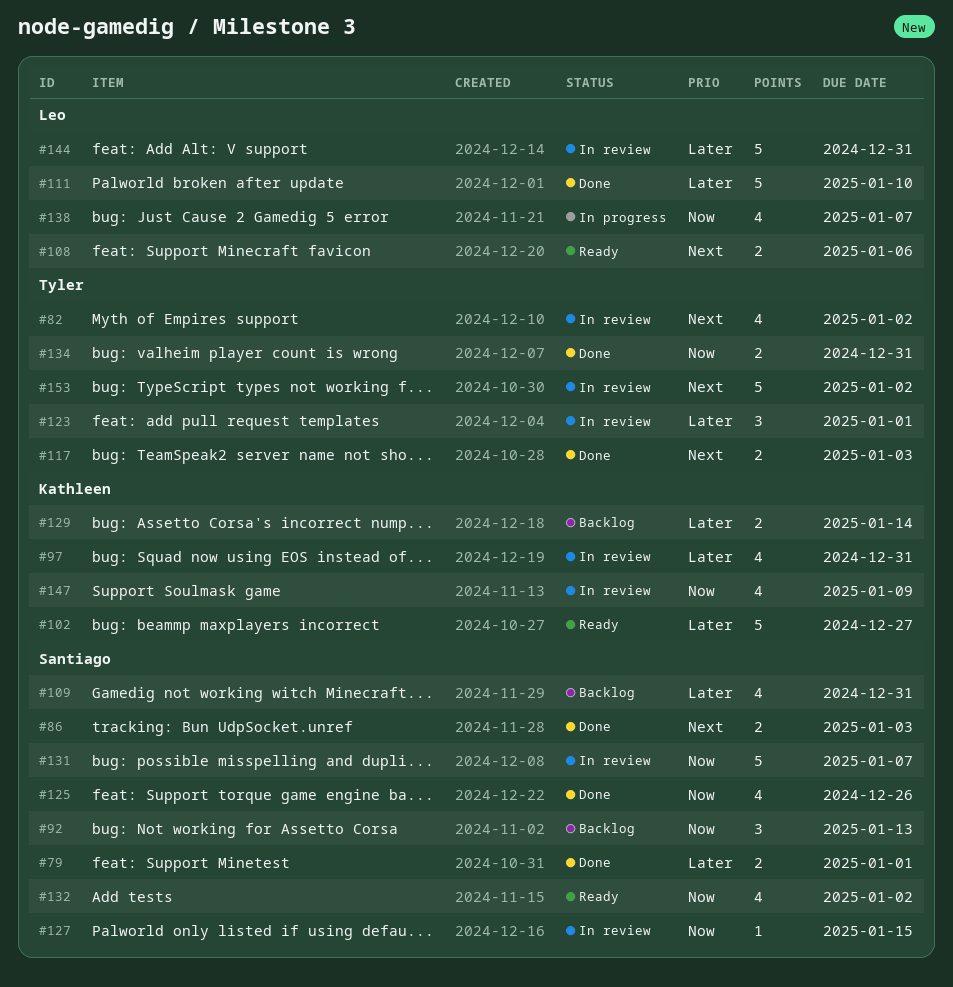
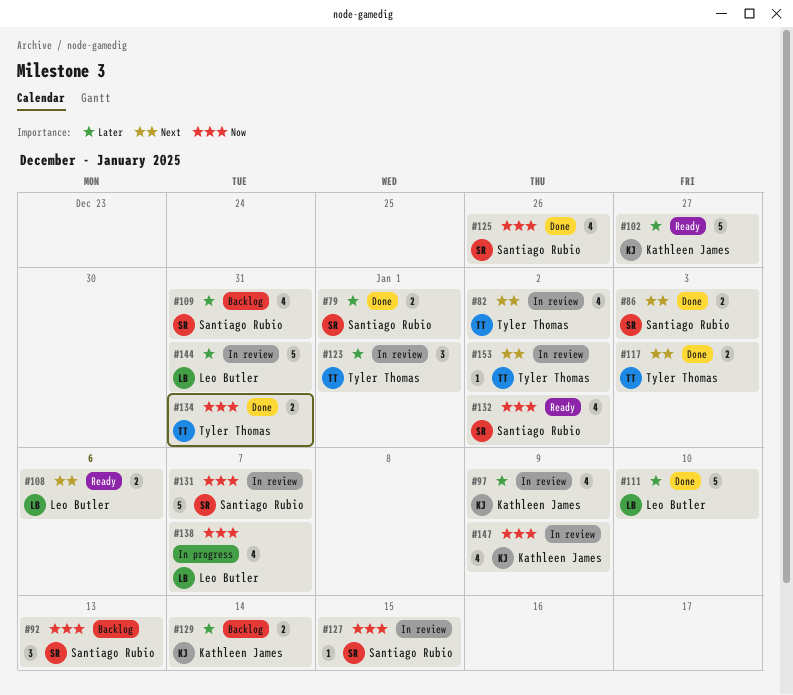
#97, due: Dec 31 -> Jan 9
#153, estimate: 5 -> 1

